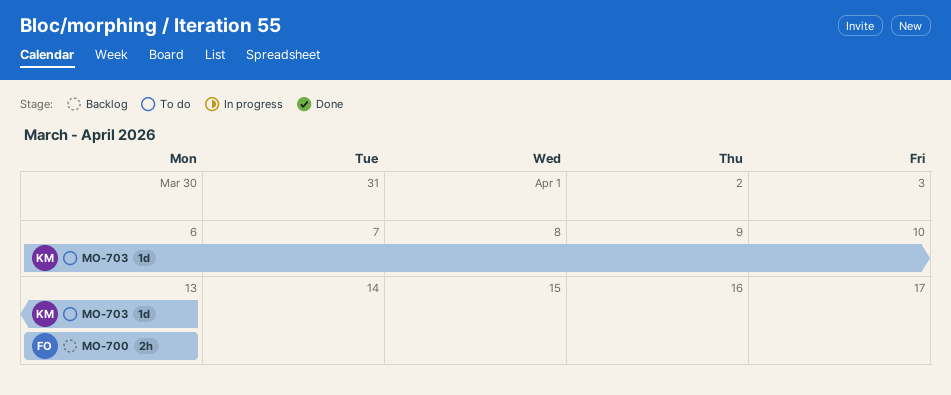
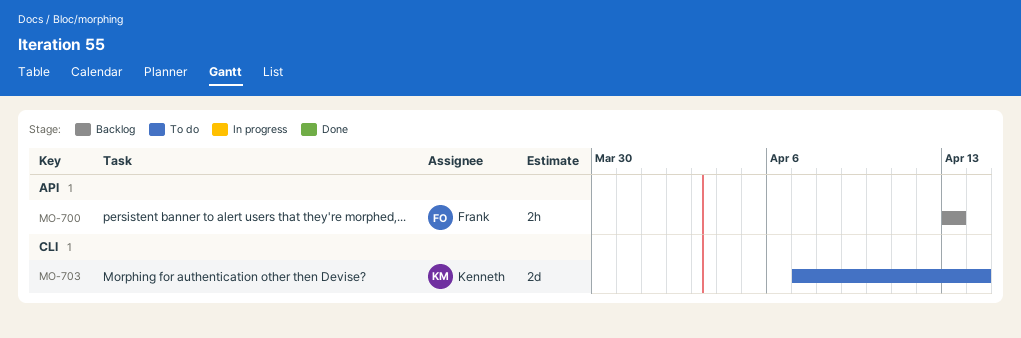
MO-703, estimate: 1d -> 2d
MO-703, start: Apr 6 -> Apr 7
MO-703, due: Apr 13 -> Apr 14

